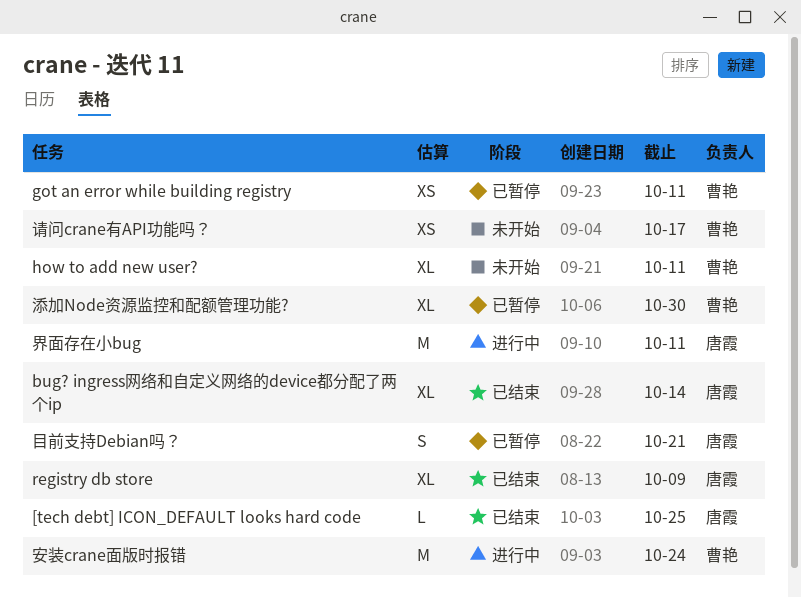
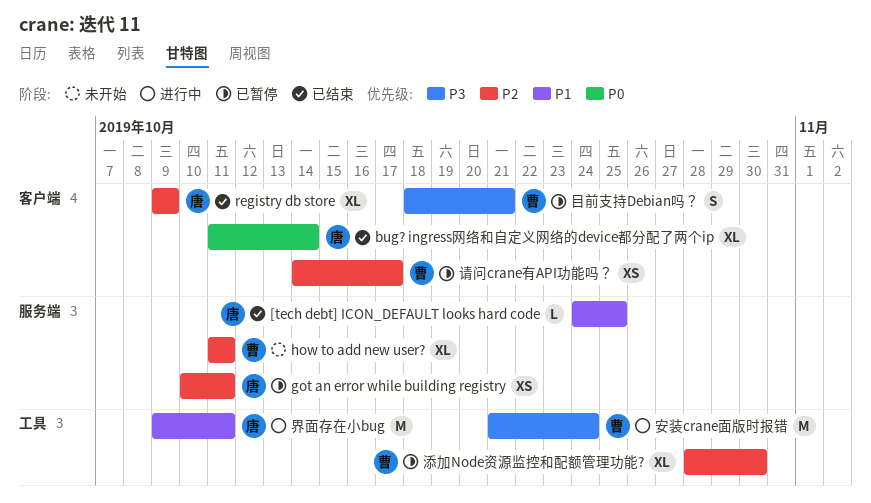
got an error while building registry, owner: 曹艳 -> 唐霞
目前支持Debian吗？, owner: 唐霞 -> 曹艳
请问crane有API功能吗？, status: 未开始 -> 已暂停

